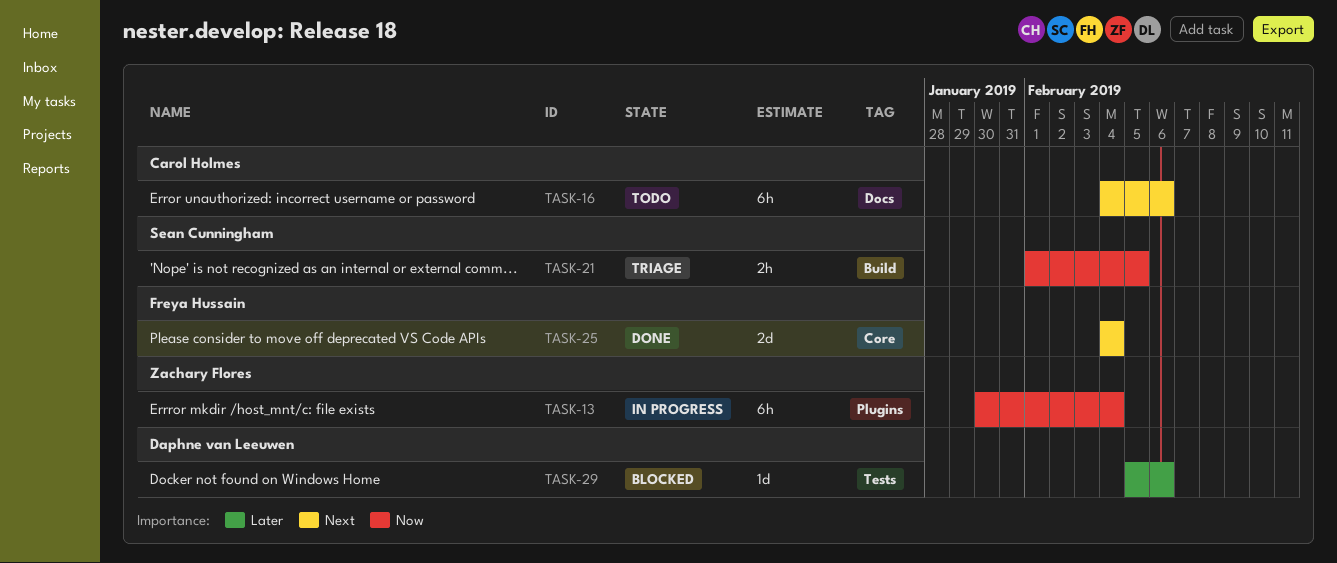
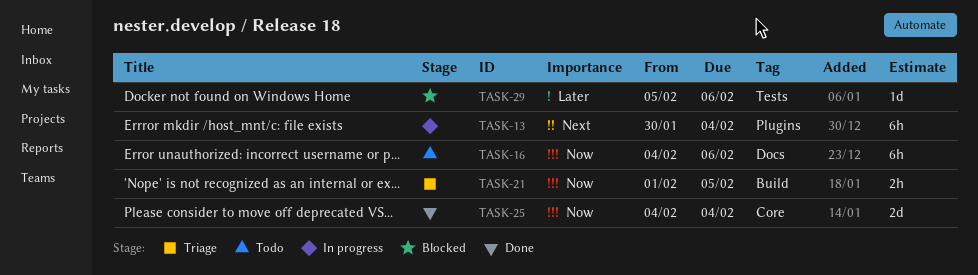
TASK-13, priority: Now -> Next
TASK-16, priority: Next -> Now
TASK-25, priority: Next -> Now

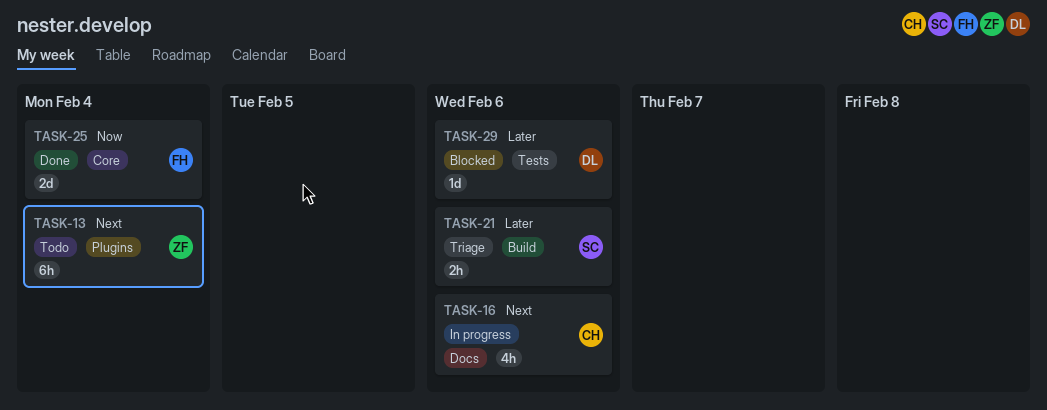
TASK-13, status: In progress -> Todo
TASK-16, status: Todo -> In progress
TASK-16, priority: Now -> Next
TASK-16, estimate: 6h -> 4h
TASK-21, priority: Now -> Later
TASK-21, due: Feb 5 -> Feb 6

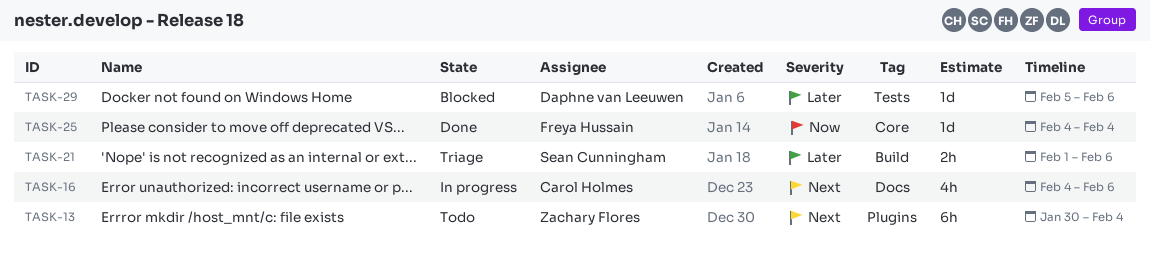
TASK-25, estimate: 2d -> 1d

